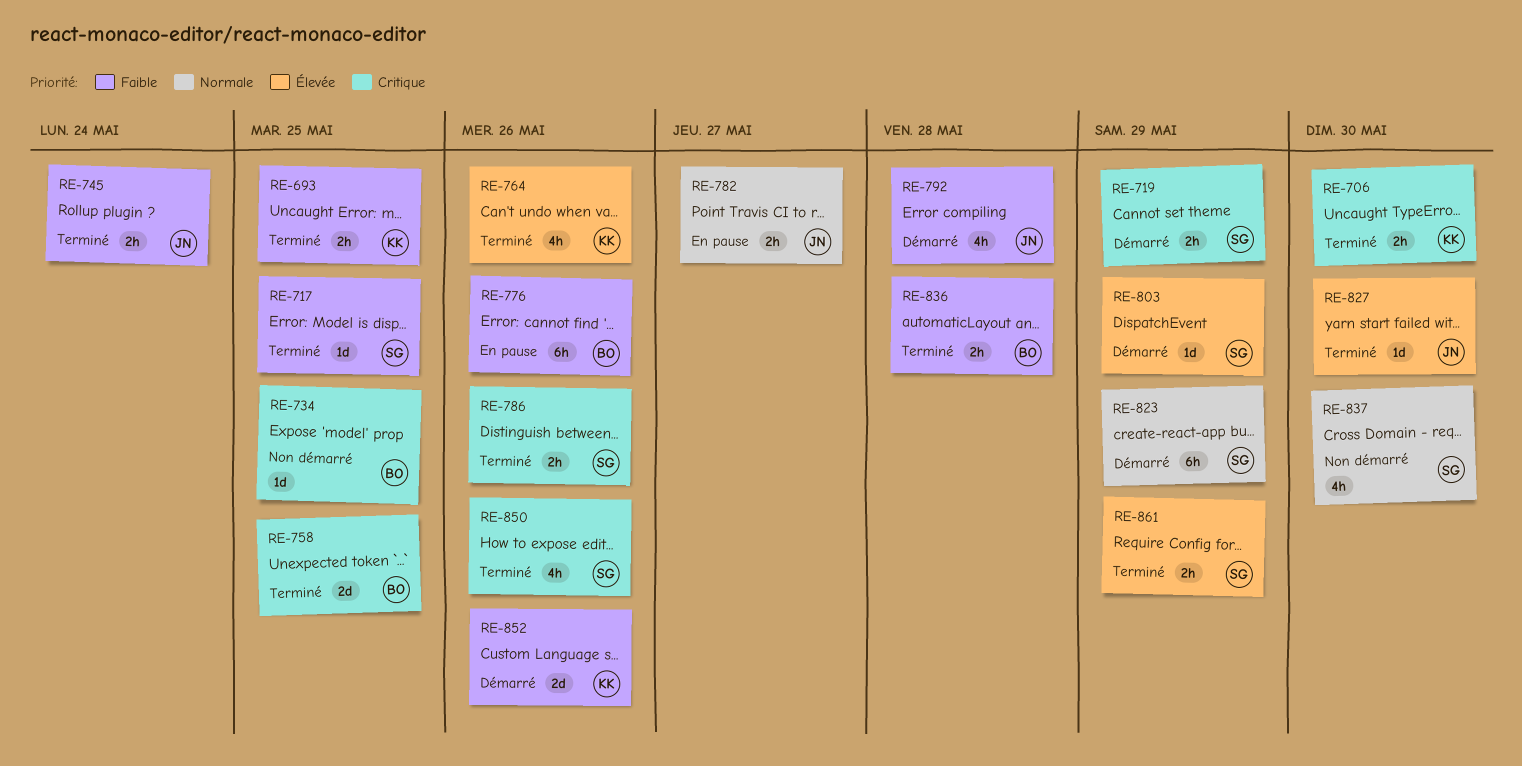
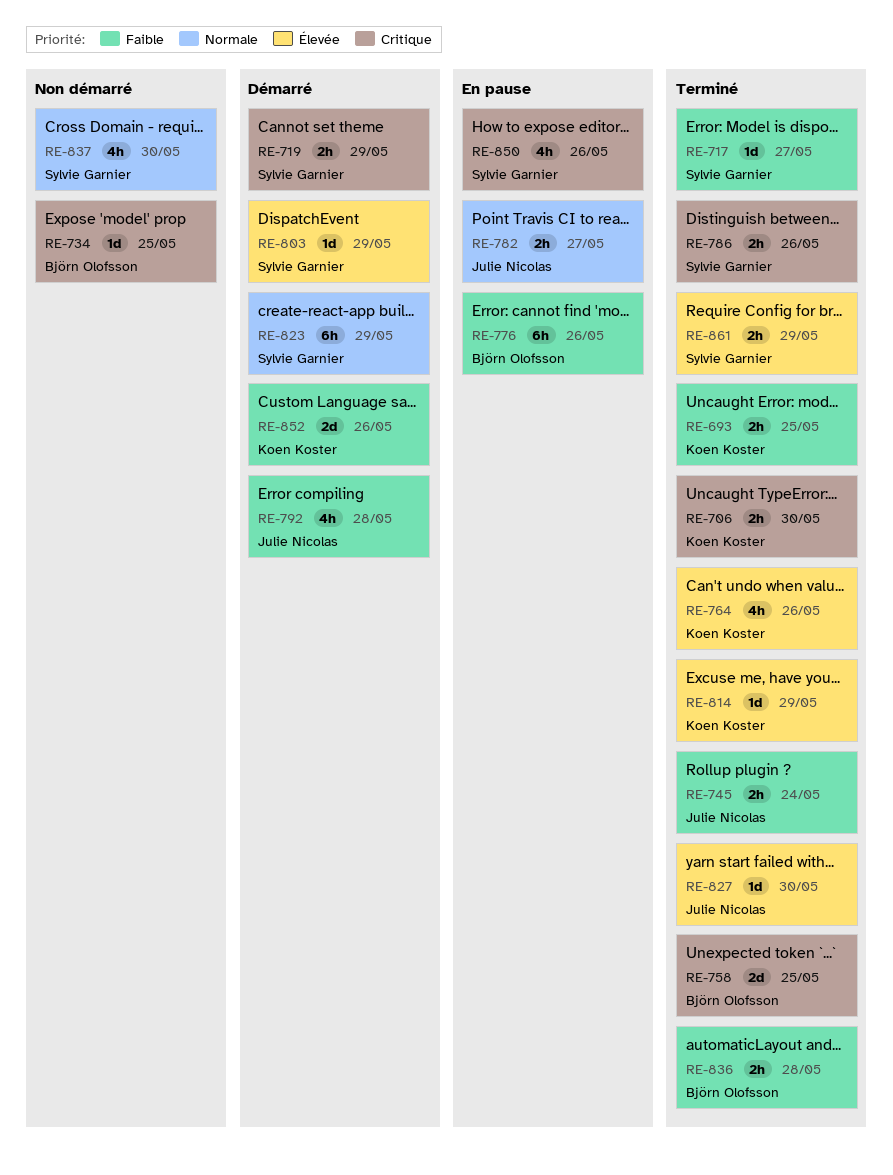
RE-717, due: May 25 -> May 27
RE-814: none -> present
RE-850, status: Terminé -> En pause

